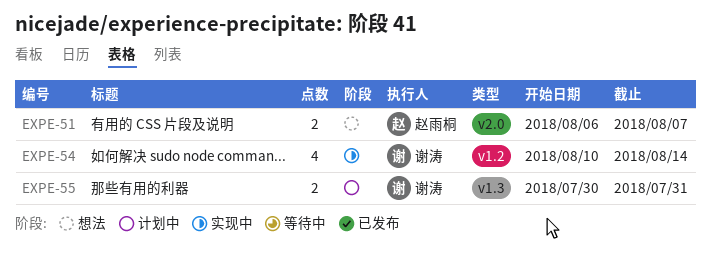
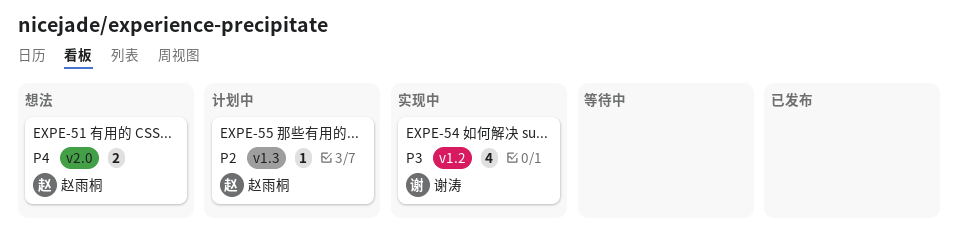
EXPE-55, owner: 谢涛 -> 赵雨桐
EXPE-55, estimate: 2 -> 1

